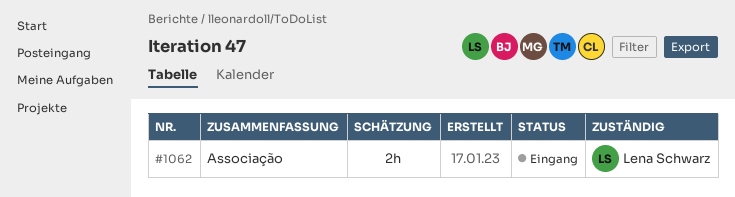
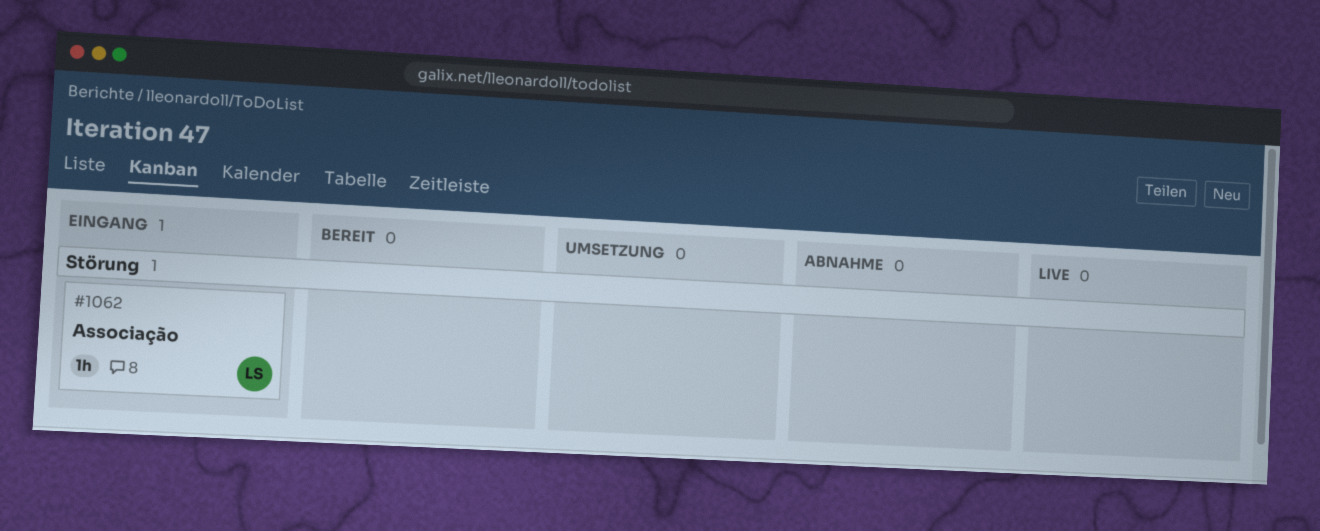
#1062, estimate: 2h -> 1h

